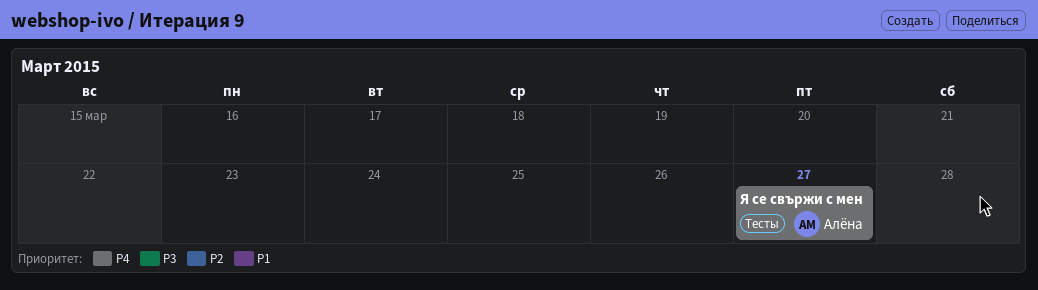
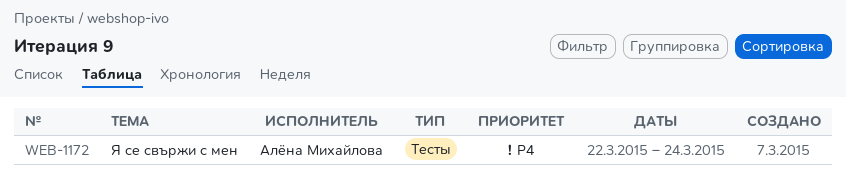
Я се свържи с мен, due: Mar 27 -> Mar 24

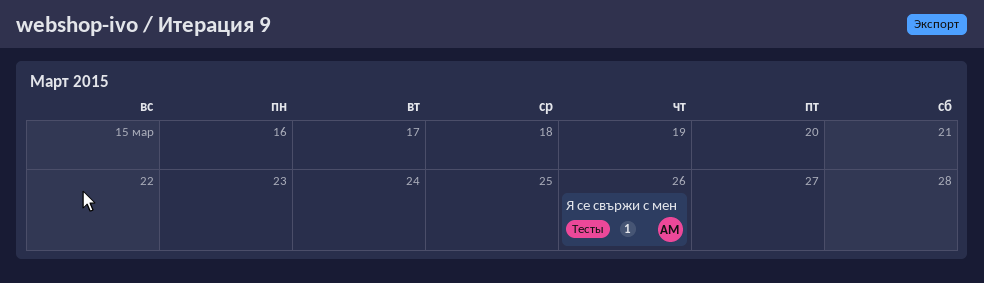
Я се свържи с мен, due: Mar 24 -> Mar 26

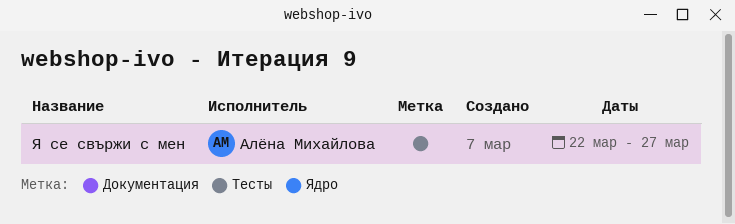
Я се свържи с мен, due: Mar 26 -> Mar 27

